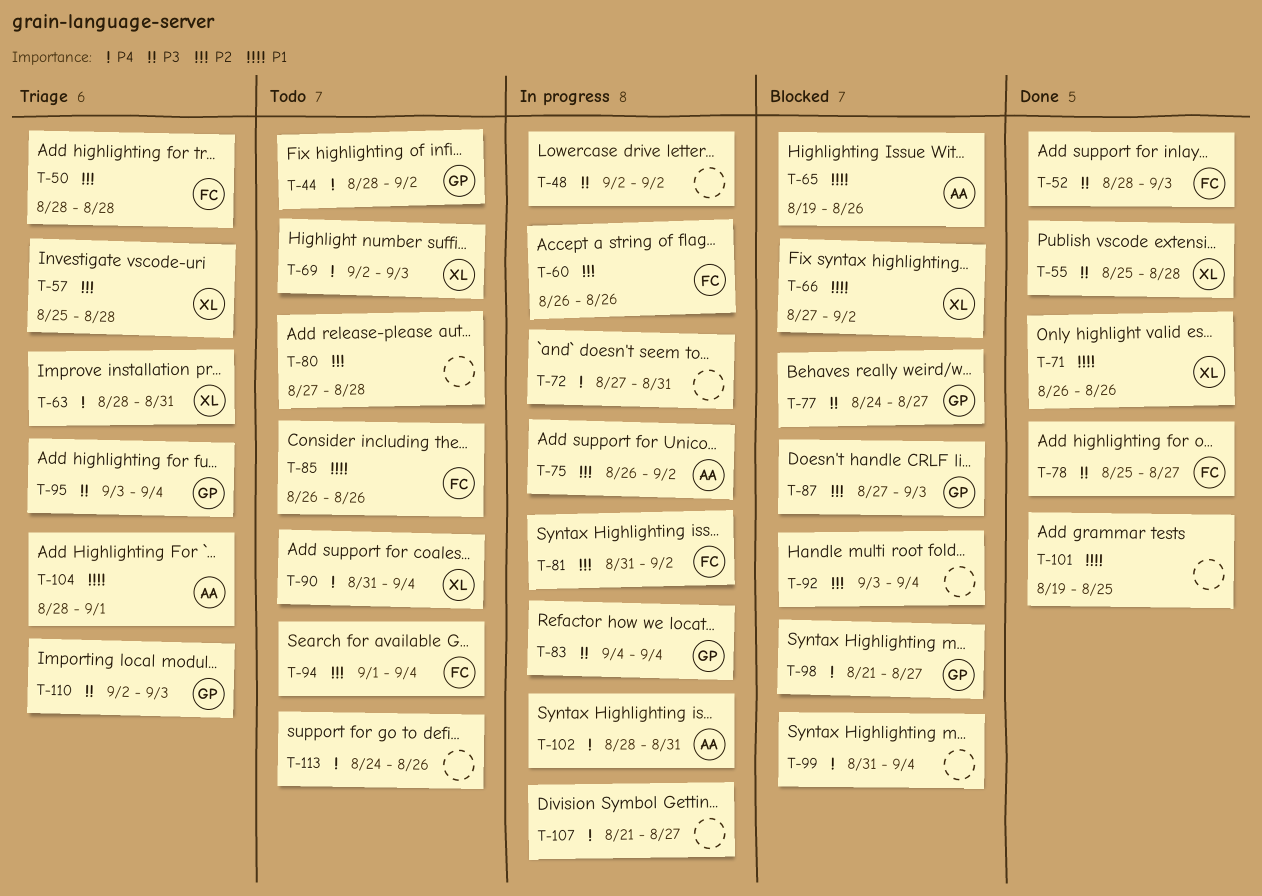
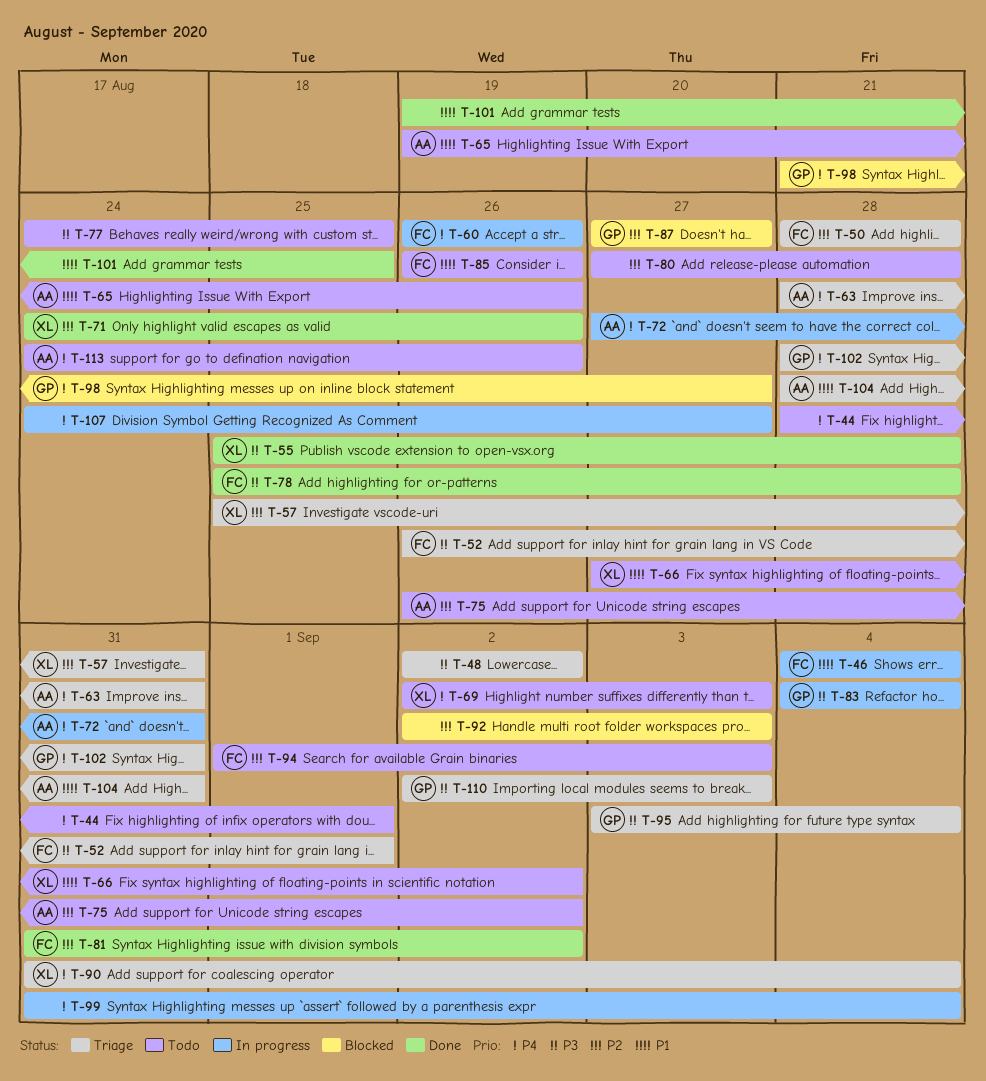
T-44, owner: GP -> none
T-44, due: Sep 2 -> Sep 1
T-46: none -> present
T-48, status: In progress -> Triage
T-52, status: Done -> Triage
T-52, start: Aug 28 -> Aug 26
T-52, due: Sep 3 -> Sep 1
T-57, due: Aug 28 -> Aug 31
T-60, priority: P2 -> P4
T-63, owner: XL -> AA
T-65, status: Blocked -> Todo
T-66, status: Blocked -> Todo
T-71, priority: P1 -> P2
T-71, start: Aug 26 -> Aug 24
T-72, owner: none -> AA
T-75, status: In progress -> Todo
T-77, status: Blocked -> Todo
T-77, owner: GP -> none
T-77, due: Aug 27 -> Aug 25
T-78, due: Aug 27 -> Aug 28
T-81, status: In progress -> Done
T-87, due: Sep 3 -> Aug 27
T-90, status: Todo -> Triage
T-92, start: Sep 3 -> Sep 2
T-92, due: Sep 4 -> Sep 3
T-94, due: Sep 4 -> Sep 3
T-99, status: Blocked -> In progress
T-102, status: In progress -> Triage
T-102, owner: AA -> GP
T-104, due: Sep 1 -> Aug 31
T-107, start: Aug 21 -> Aug 24
T-113, owner: none -> AA

